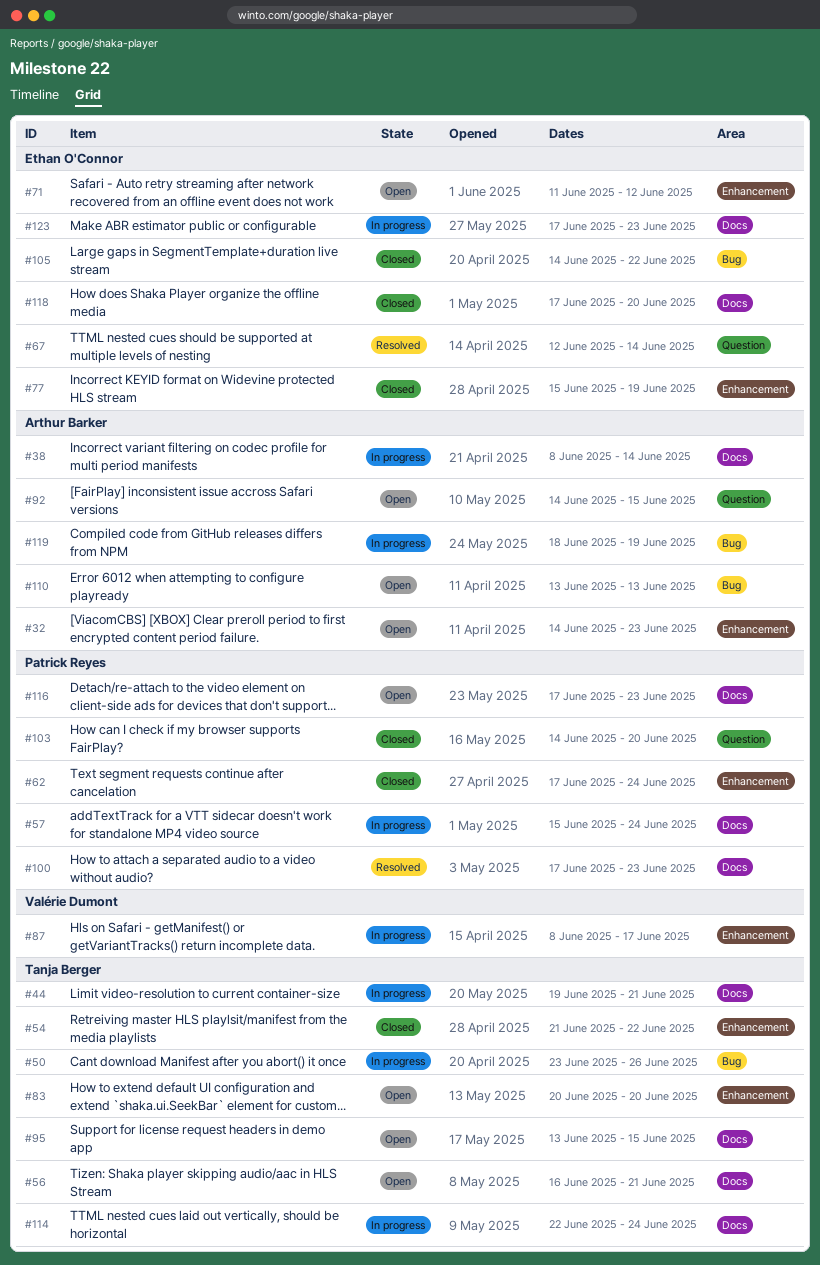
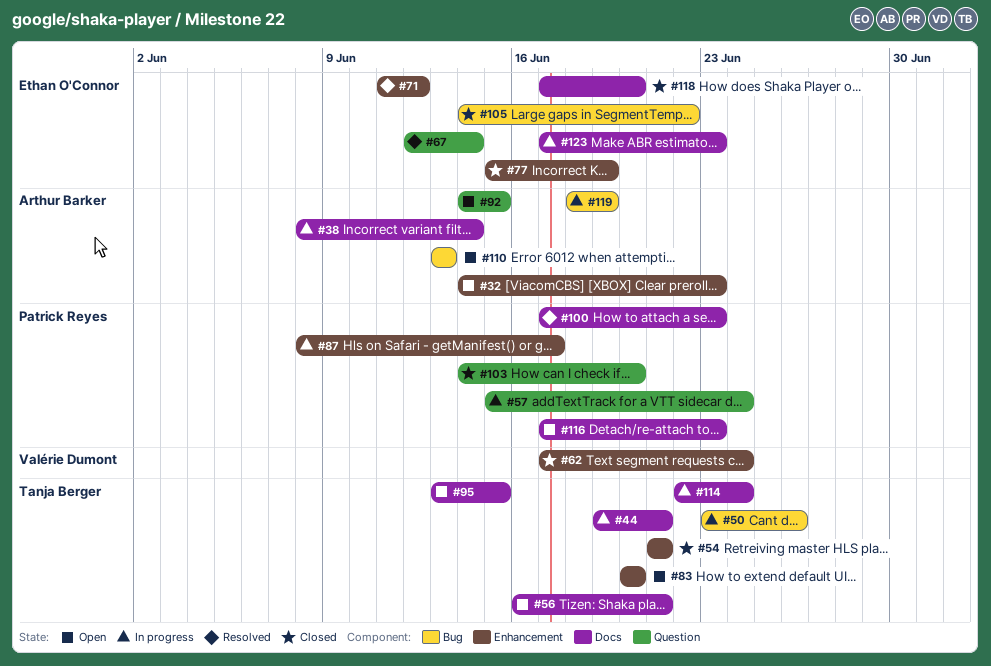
#54, due: Jun 22 -> Jun 21
#57, label: Docs -> Question
#62, owner: Patrick Reyes -> Valérie Dumont
#71, status: Open -> Resolved
#87, owner: Valérie Dumont -> Patrick Reyes

